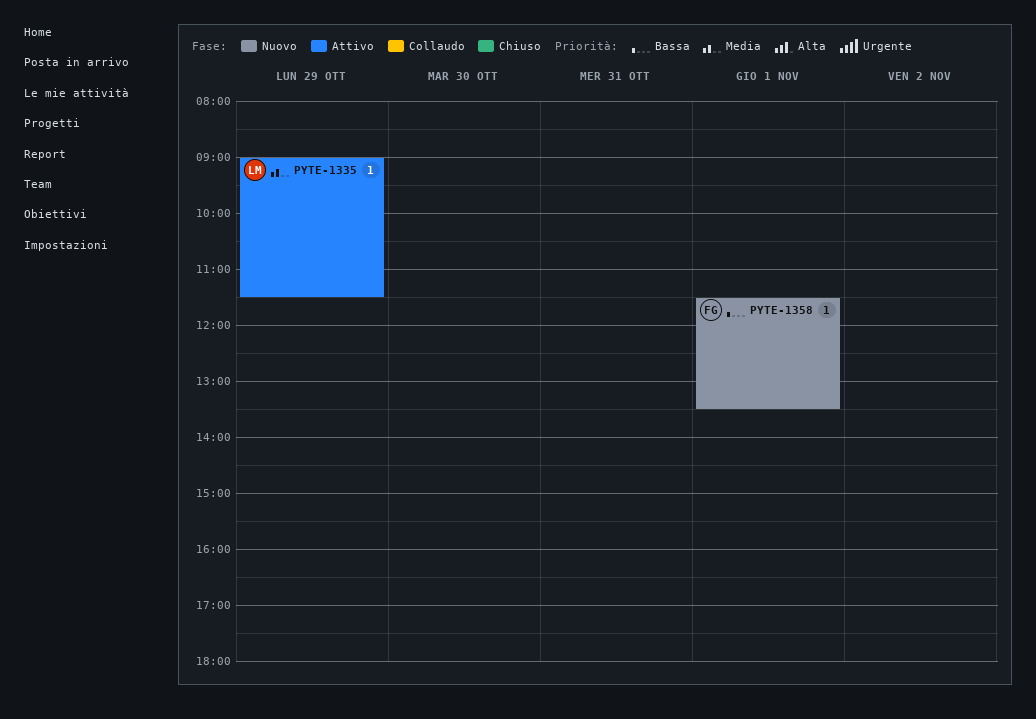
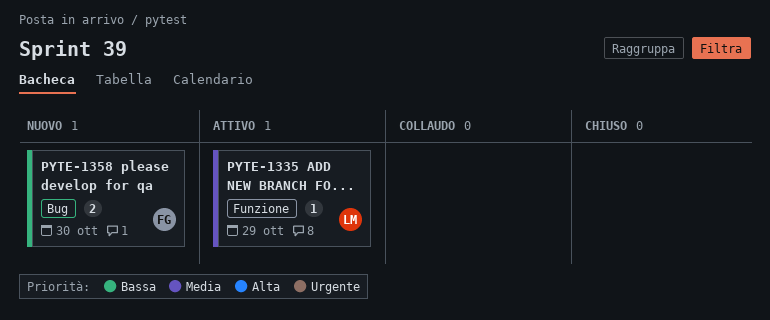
PYTE-1358, estimate: 1 -> 2
PYTE-1358, day: Nov 1 -> Oct 30

